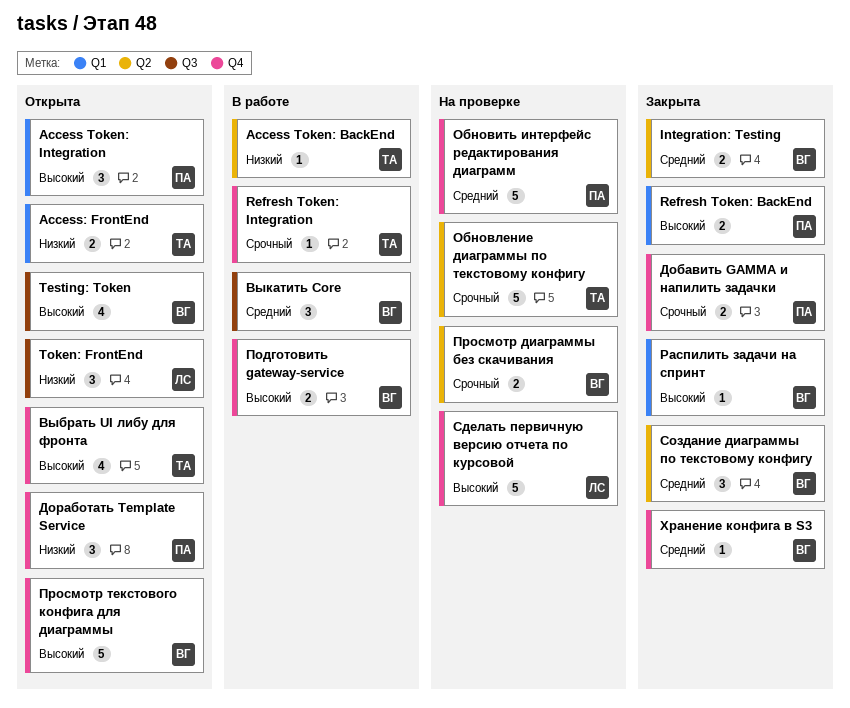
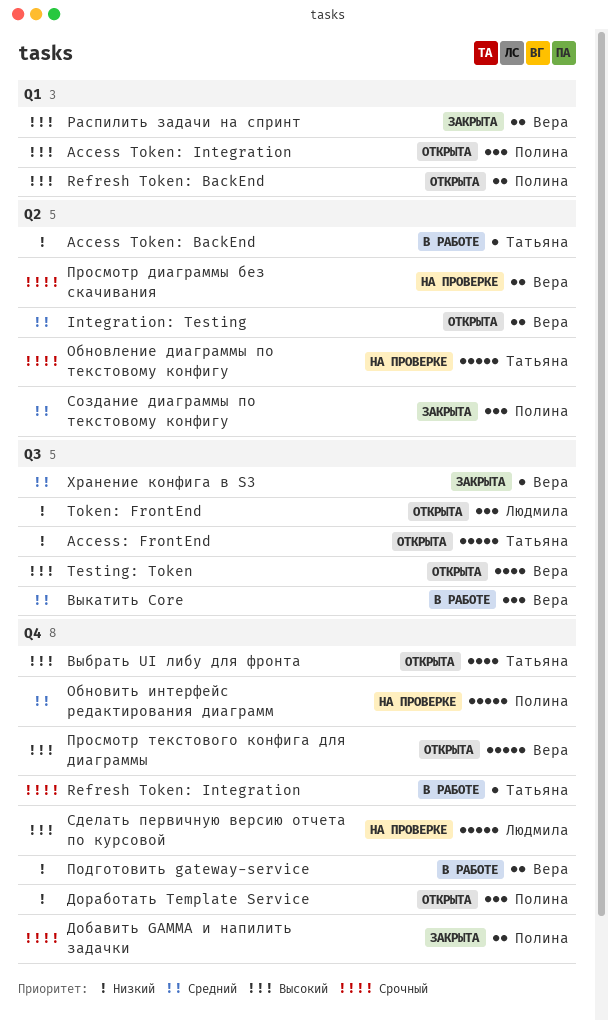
Access: FrontEnd, label: Q1 -> Q3
Access: FrontEnd, estimate: 2 -> 5
Integration: Testing, status: Закрыта -> Открыта
Refresh Token: BackEnd, status: Закрыта -> Открыта
Подготовить gateway-service, priority: Высокий -> Низкий
Распилить задачи на спринт, estimate: 1 -> 2
Создание диаграммы по текстовому конфигу, owner: Вера -> Полина
Хранение конфига в S3, label: Q4 -> Q3

